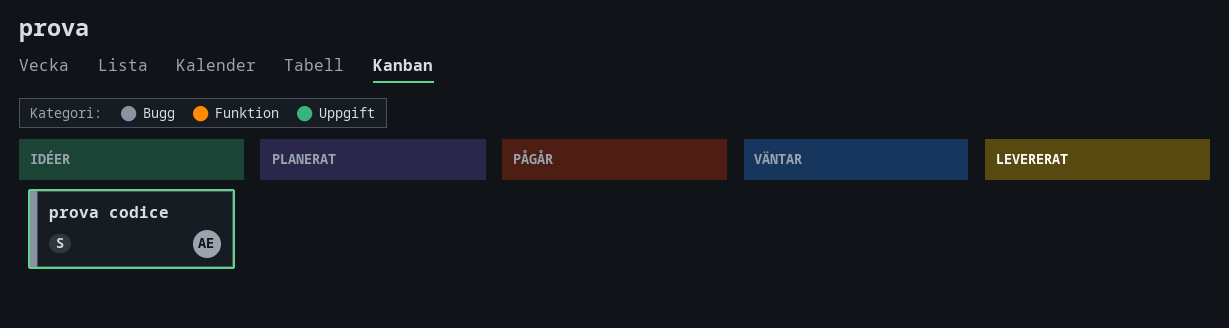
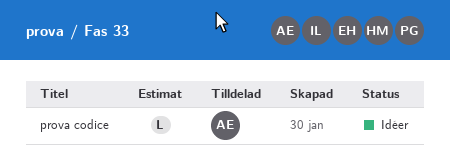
prova codice, estimate: S -> L

